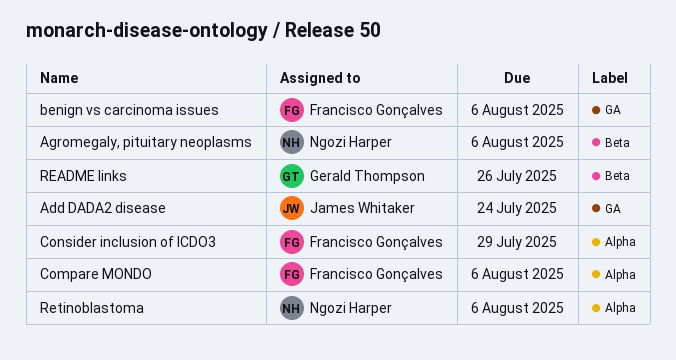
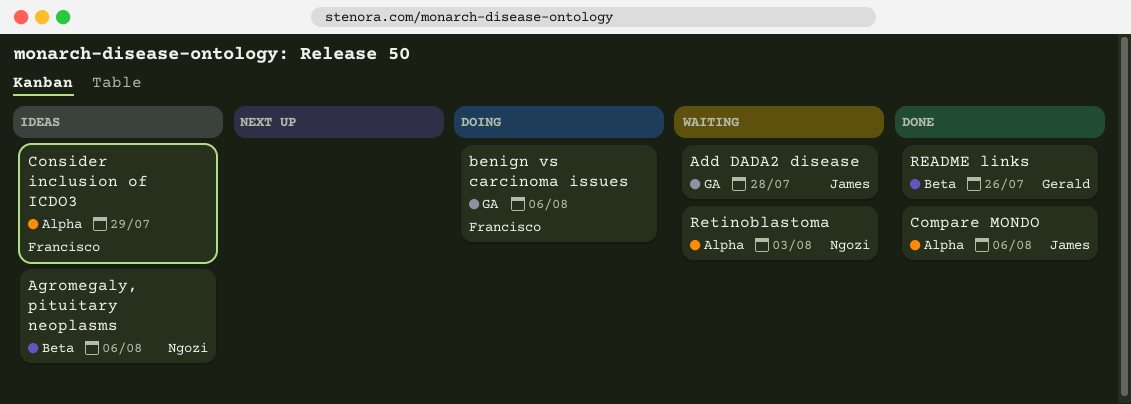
Add DADA2 disease, due: Jul 24 -> Jul 28
Compare MONDO, owner: Francisco Gonçalves -> James Whitaker
Retinoblastoma, due: Aug 6 -> Aug 3

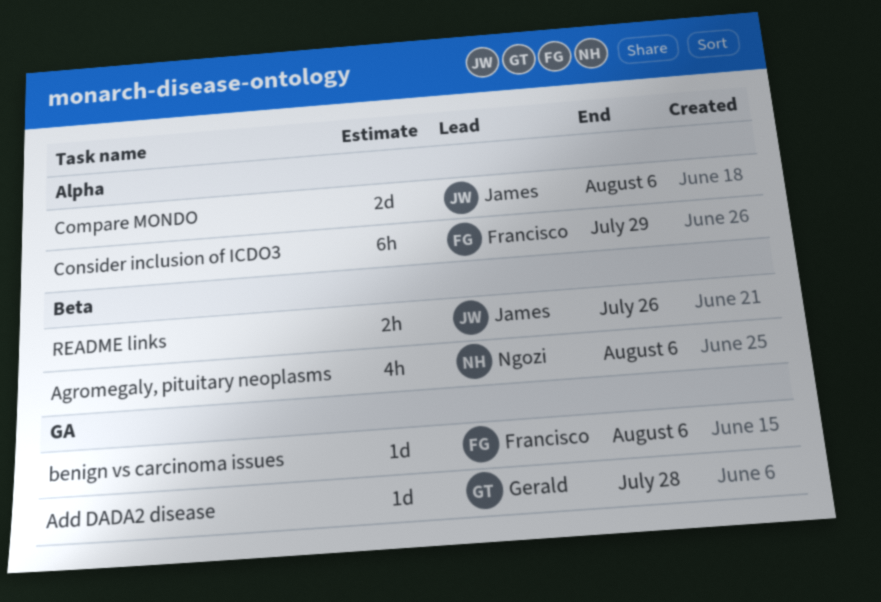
Add DADA2 disease, owner: James -> Gerald
README links, owner: Gerald -> James
Retinoblastoma: present -> none

